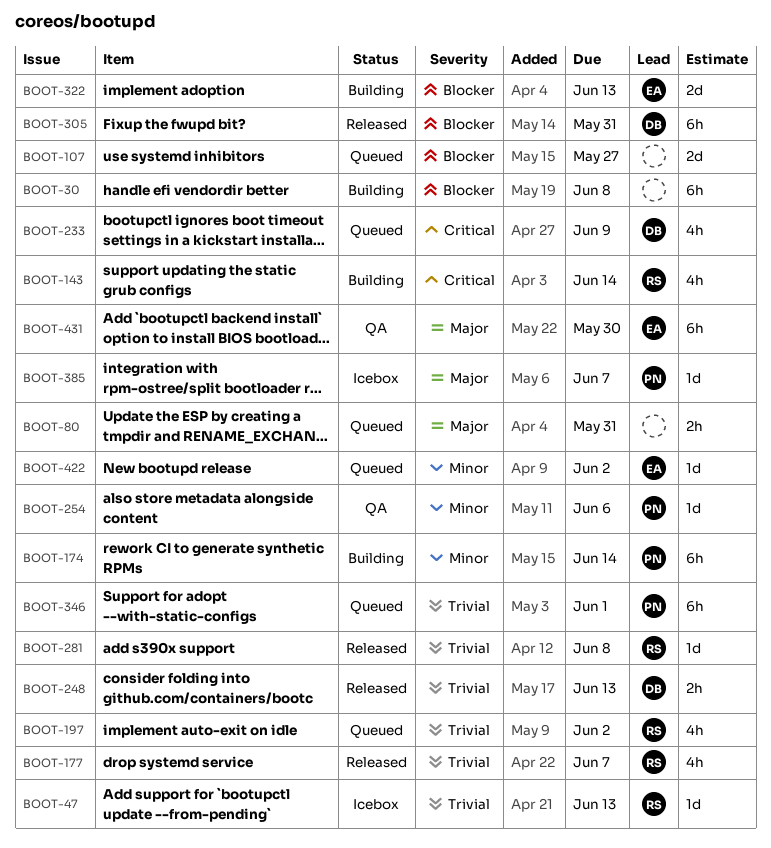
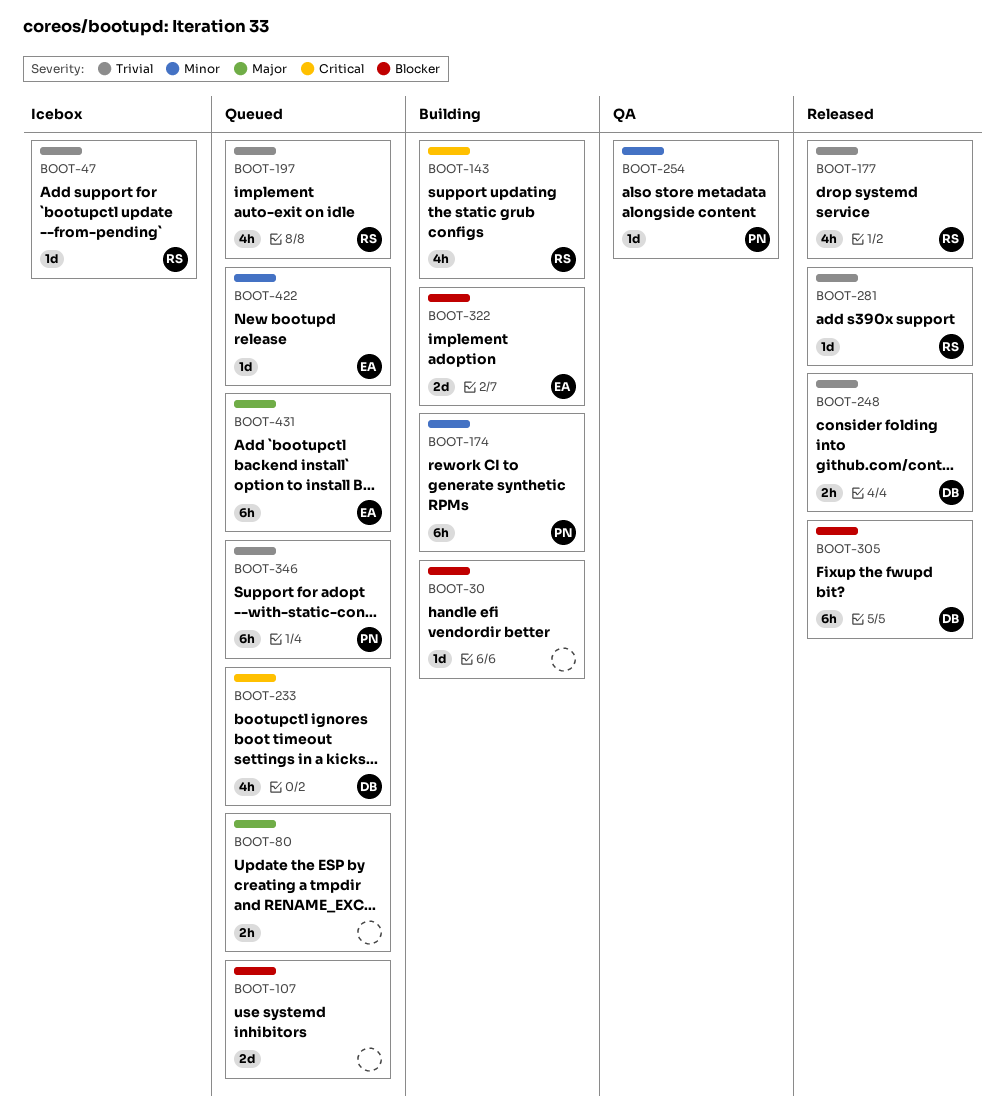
BOOT-30, estimate: 6h -> 1d
BOOT-385: present -> none
BOOT-431, status: QA -> Queued

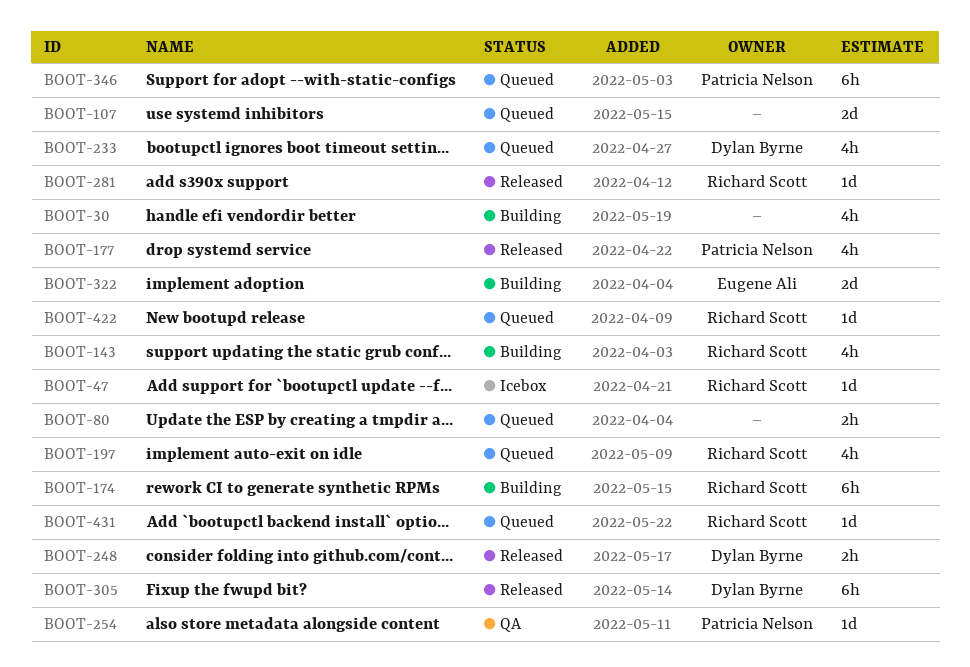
BOOT-30, estimate: 1d -> 4h
BOOT-174, owner: Patricia Nelson -> Richard Scott
BOOT-177, owner: Richard Scott -> Patricia Nelson
BOOT-422, owner: Eugene Ali -> Richard Scott
BOOT-431, owner: Eugene Ali -> Richard Scott
BOOT-431, estimate: 6h -> 1d

